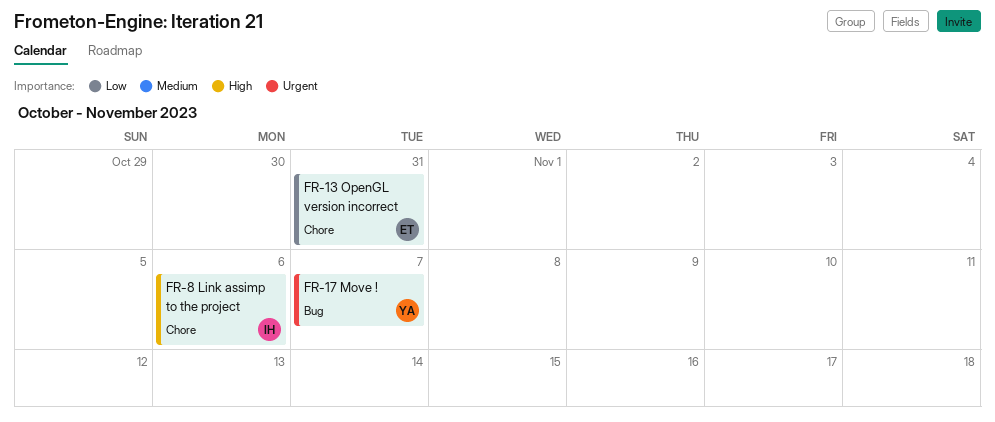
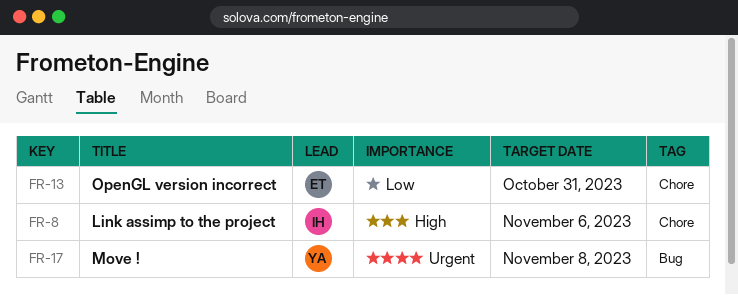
FR-17, due: Nov 7 -> Nov 8

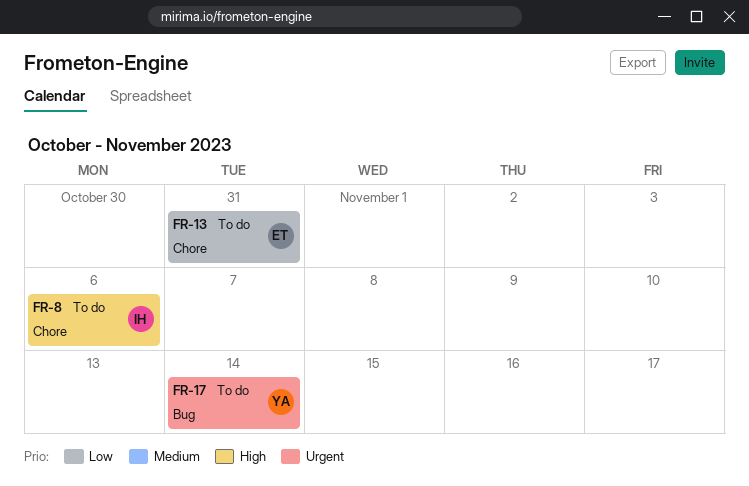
FR-17, due: Nov 8 -> Nov 14

